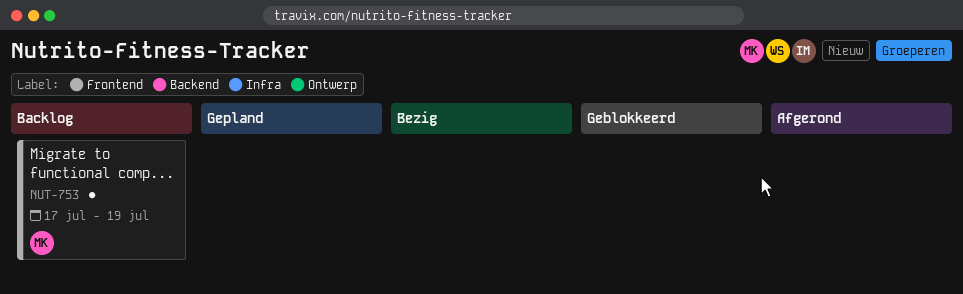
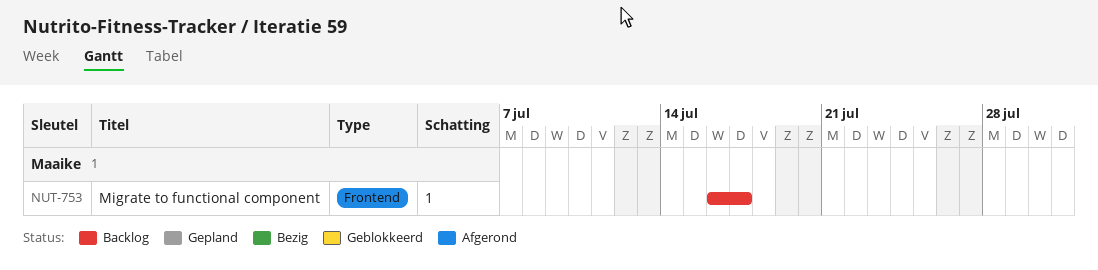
NUT-753, start: Jul 17 -> Jul 16
NUT-753, due: Jul 19 -> Jul 17

